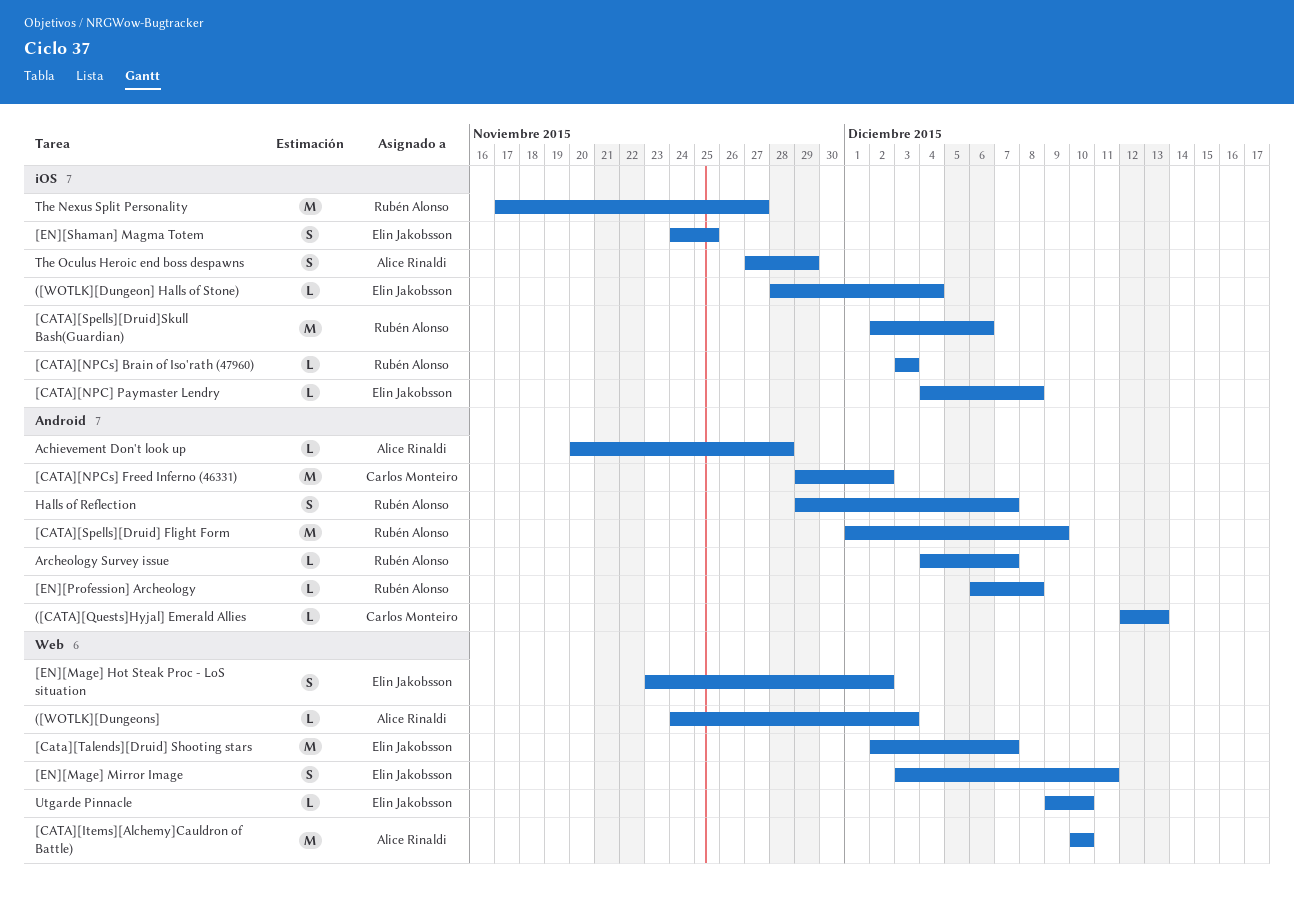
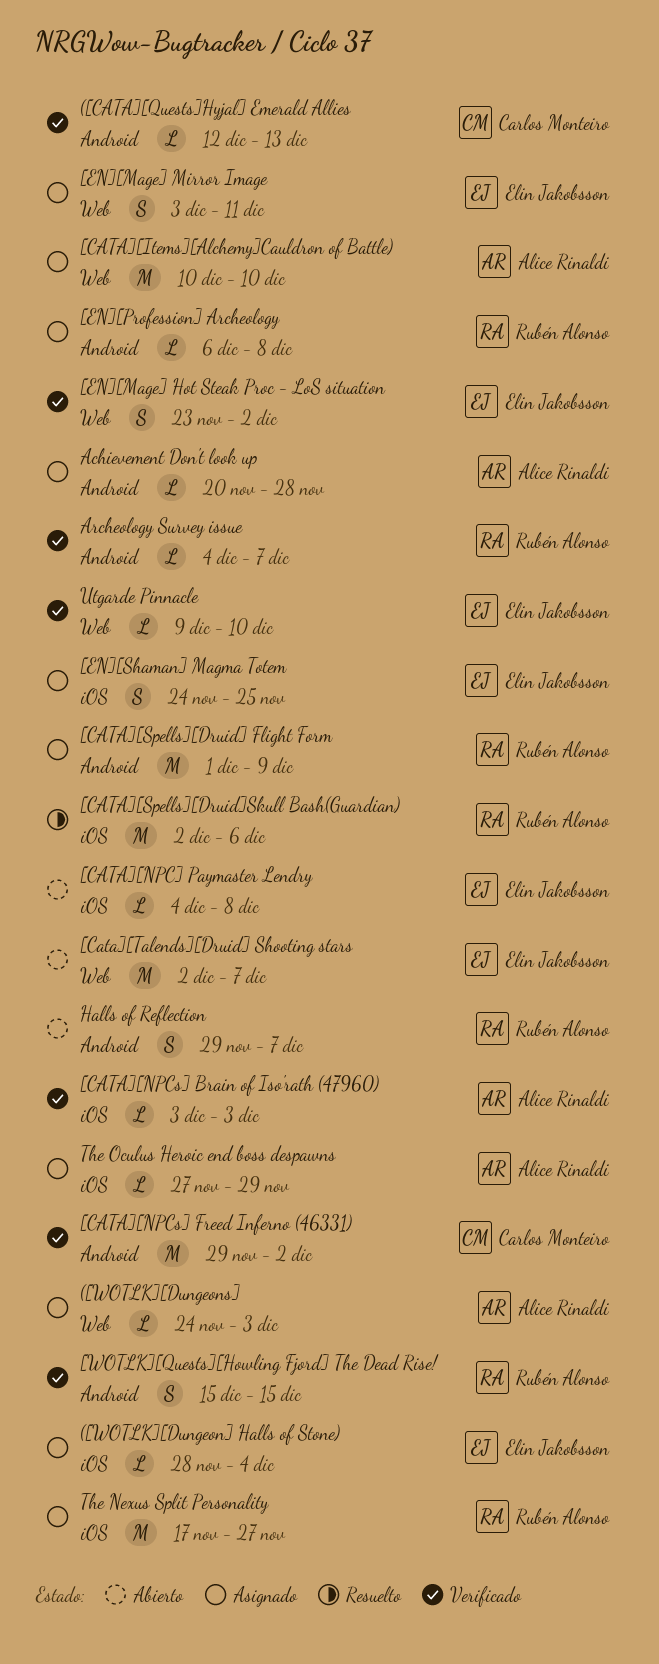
[CATA][NPCs] Brain of Iso'rath (47960), owner: Rubén Alonso -> Alice Rinaldi
[WOTLK][Quests][Howling Fjord] The Dead Rise!: none -> present
The Oculus Heroic end boss despawns, estimate: S -> L

